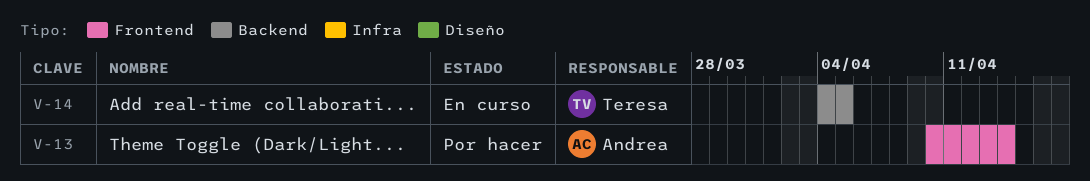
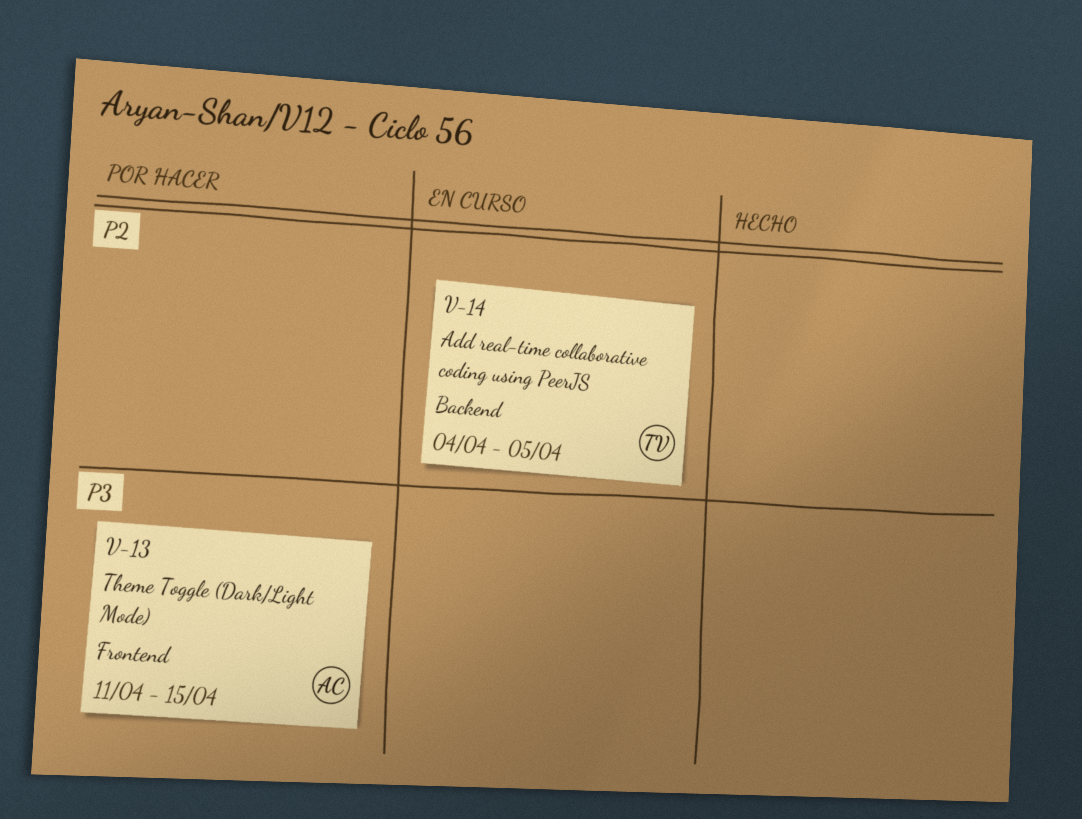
V-13, start: Apr 10 -> Apr 11
V-13, due: Apr 14 -> Apr 15

